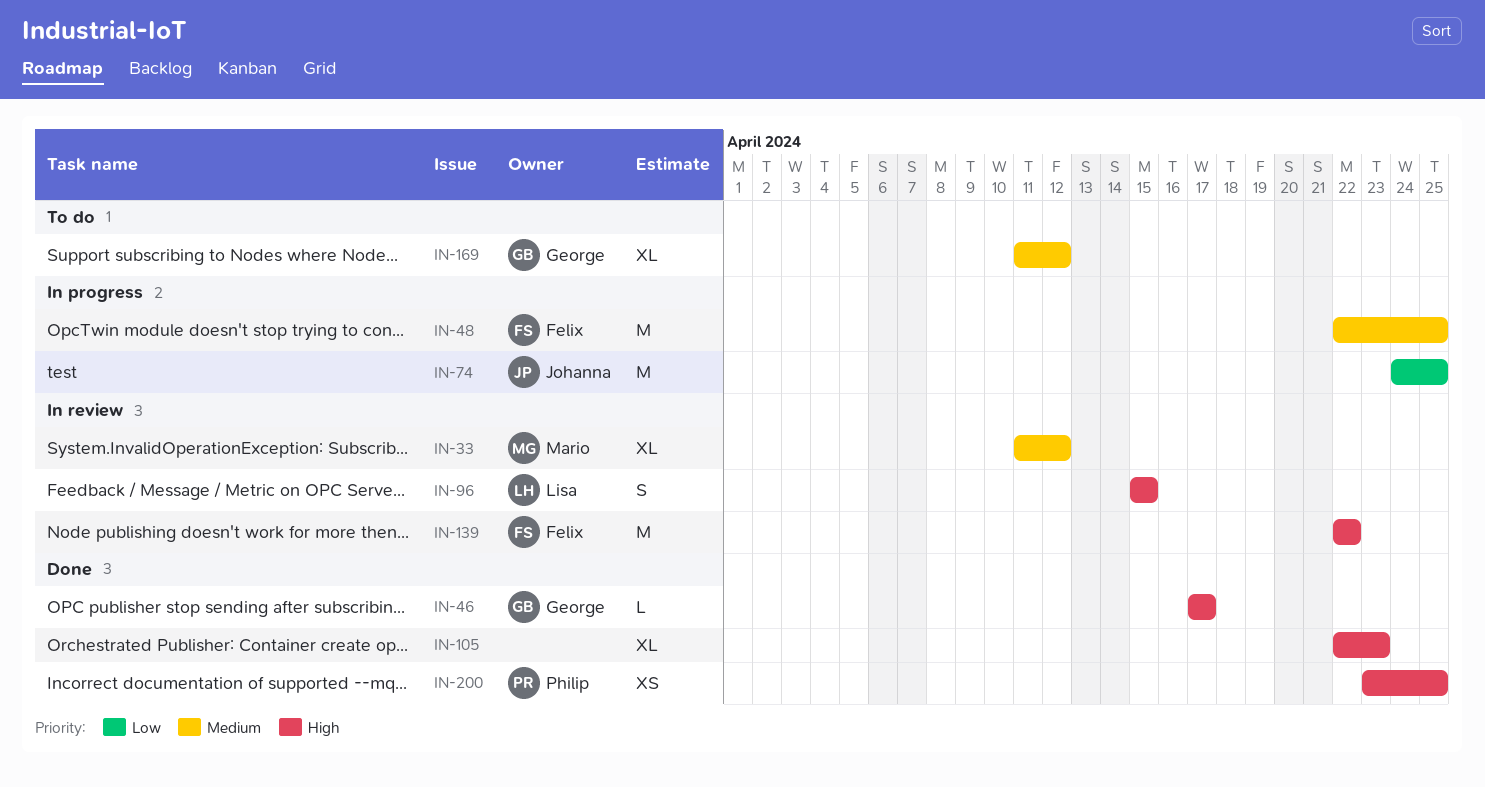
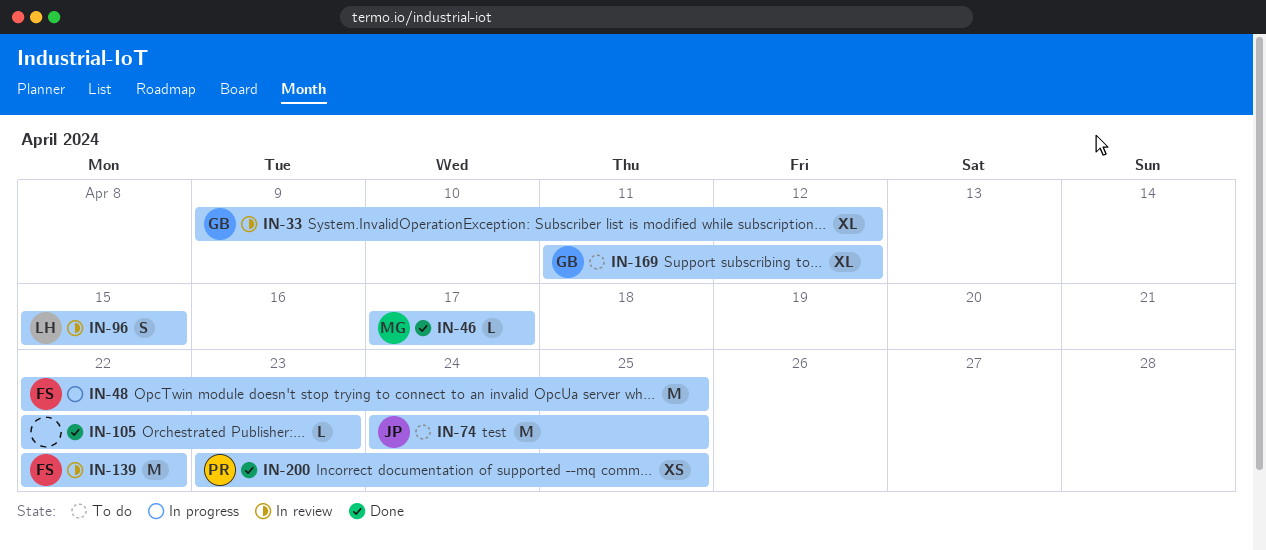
IN-33, owner: Mario -> George
IN-33, start: Apr 11 -> Apr 9
IN-46, owner: George -> Mario
IN-74, status: In progress -> To do
IN-105, estimate: XL -> L

